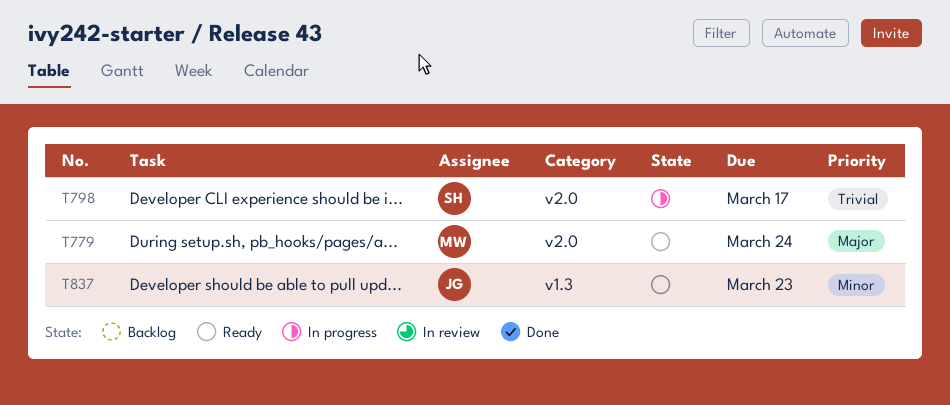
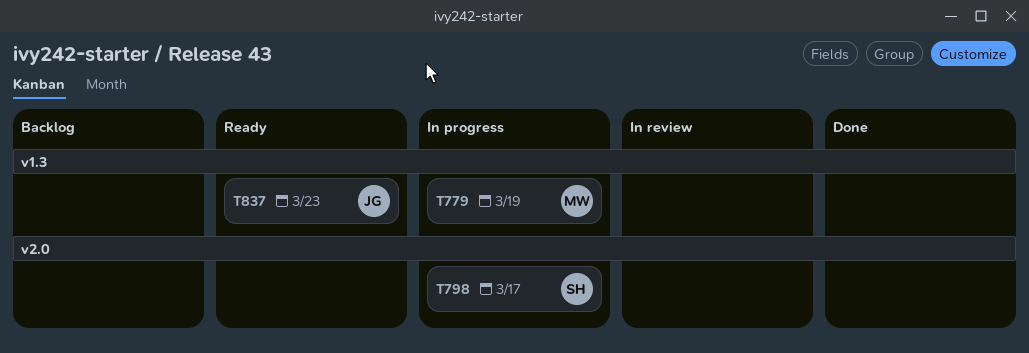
T779, status: Ready -> In progress
T779, label: v2.0 -> v1.3
T779, due: Mar 24 -> Mar 19

